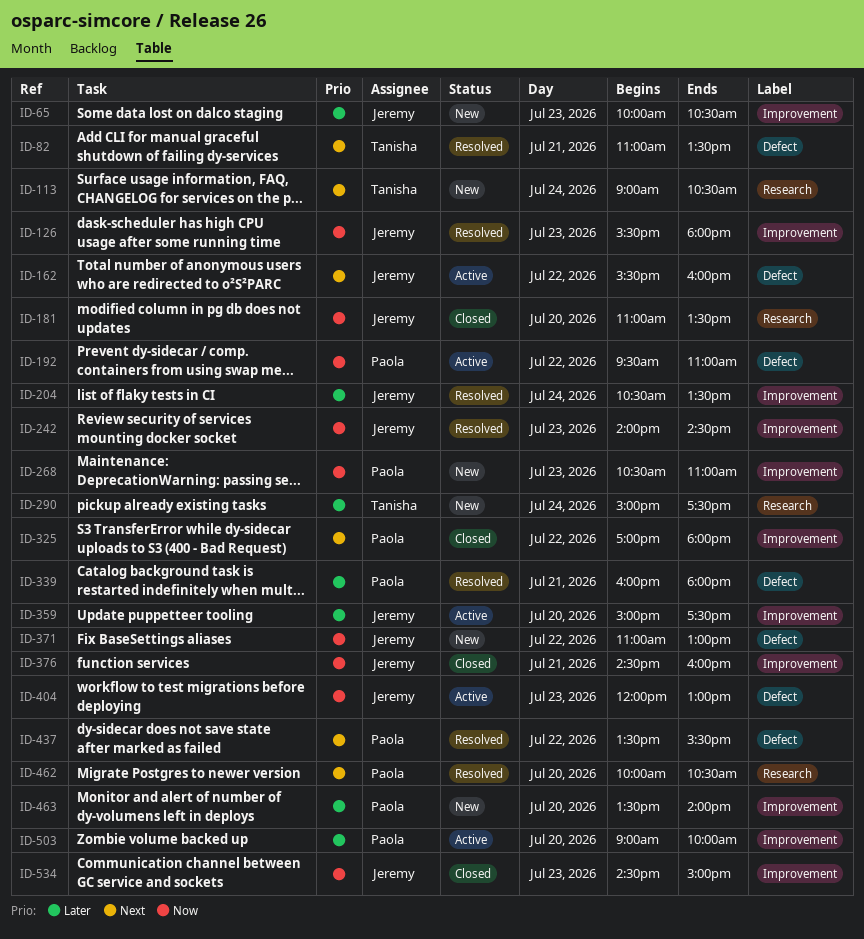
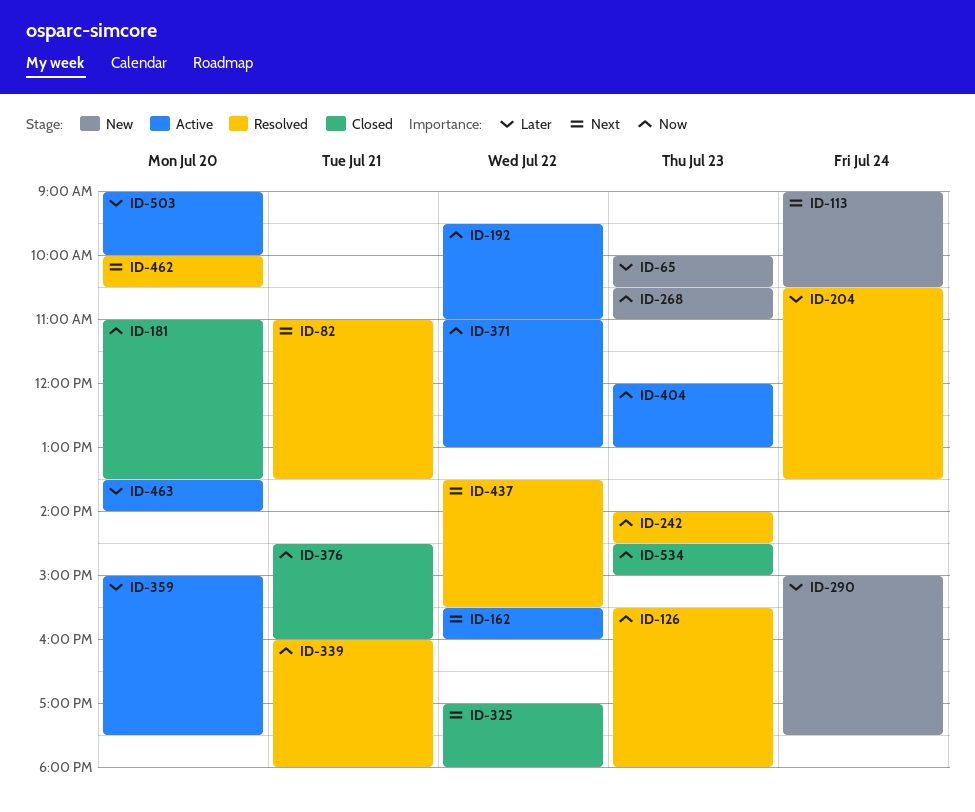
ID-339, priority: Later -> Now
ID-371, status: New -> Active
ID-463, status: New -> Active

